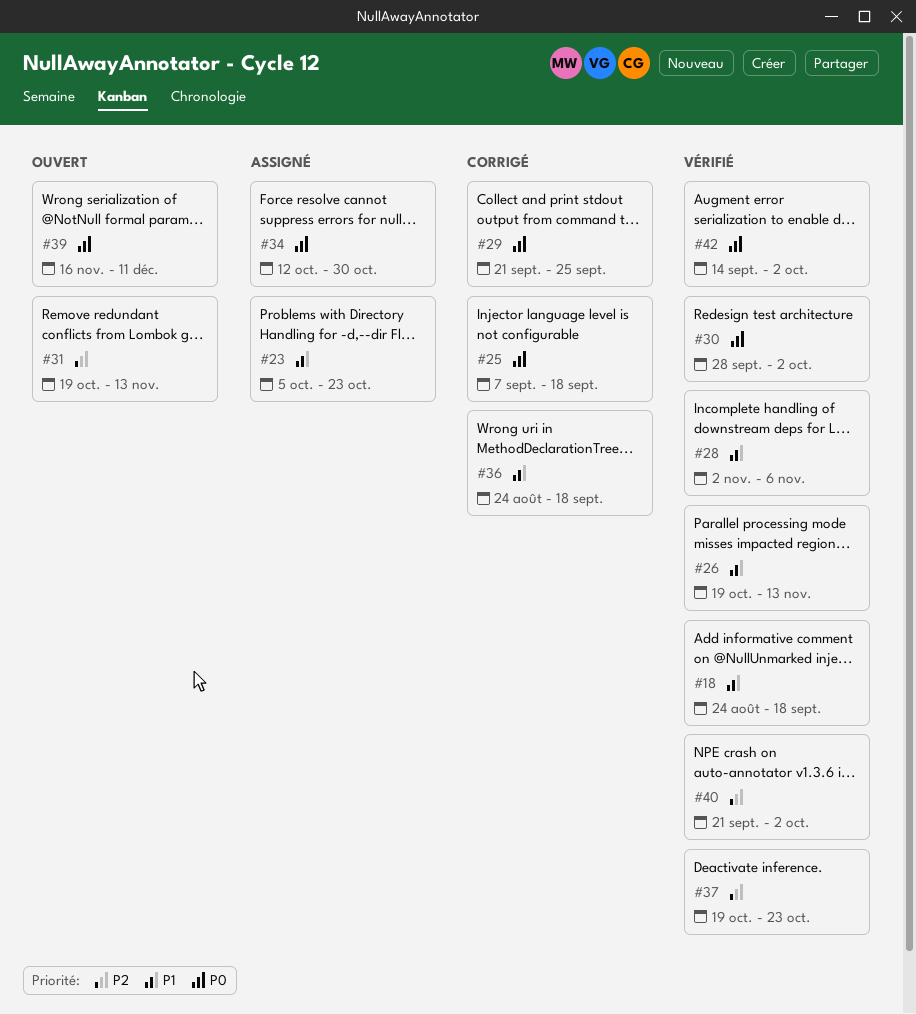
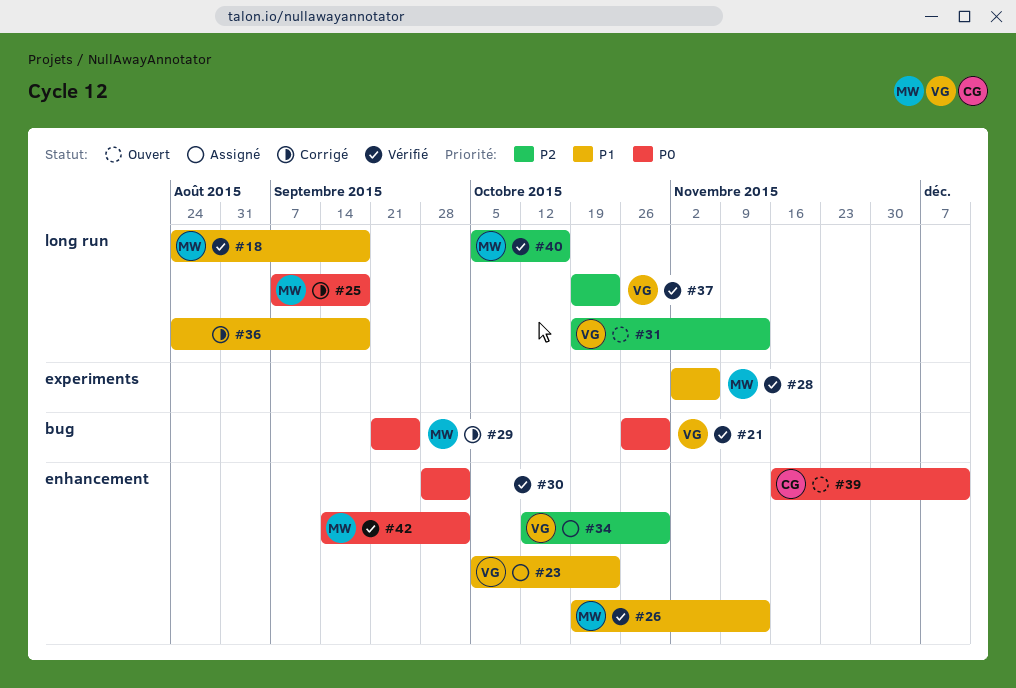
#21: none -> present
#34, priority: P0 -> P2
#40, start: Sep 21 -> Oct 5
#40, due: Oct 2 -> Oct 16

